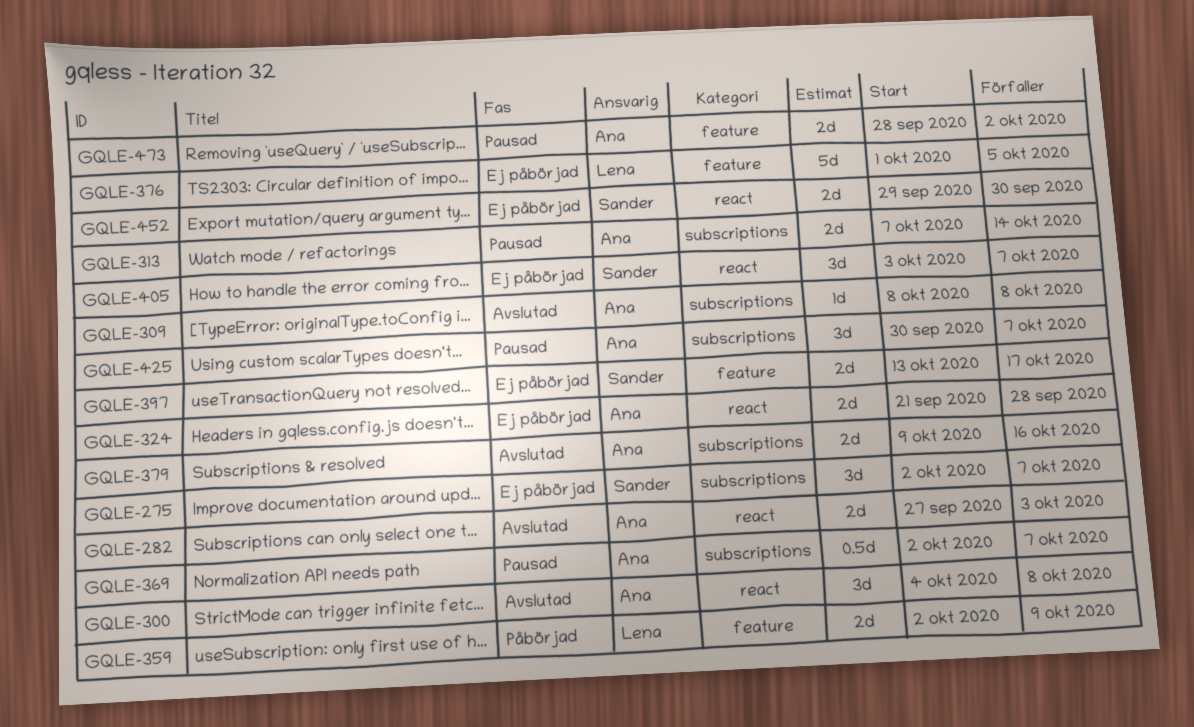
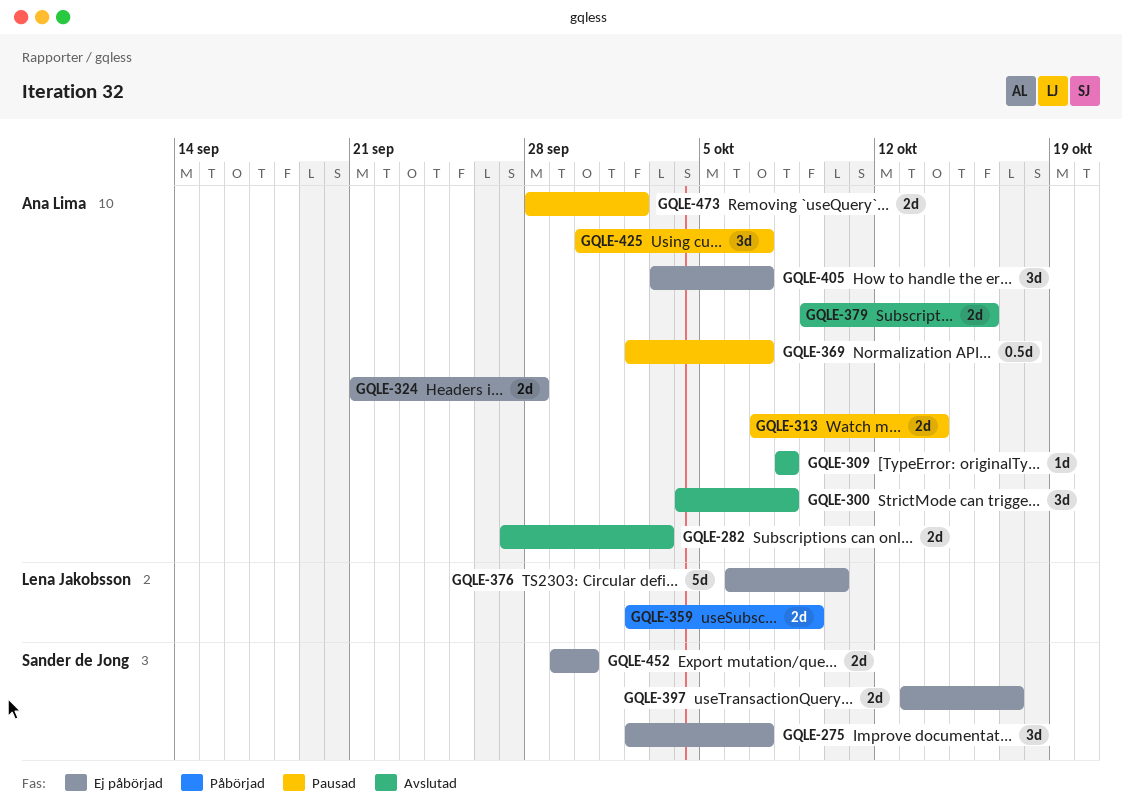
GQLE-376, start: Oct 1 -> Oct 6
GQLE-376, due: Oct 5 -> Oct 10
GQLE-405, owner: Sander de Jong -> Ana Lima

